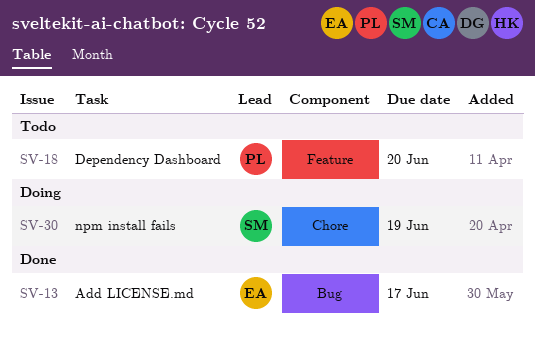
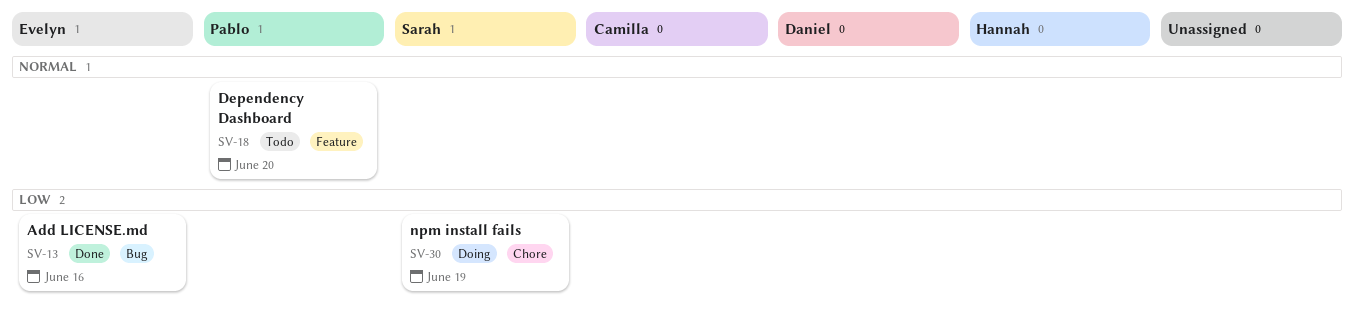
SV-13, due: Jun 17 -> Jun 16

